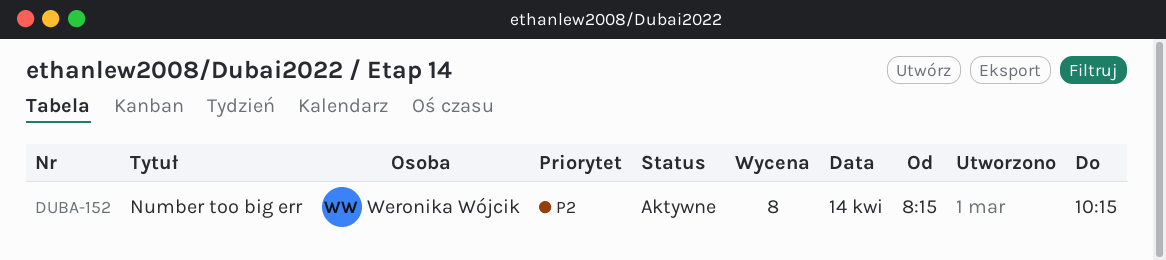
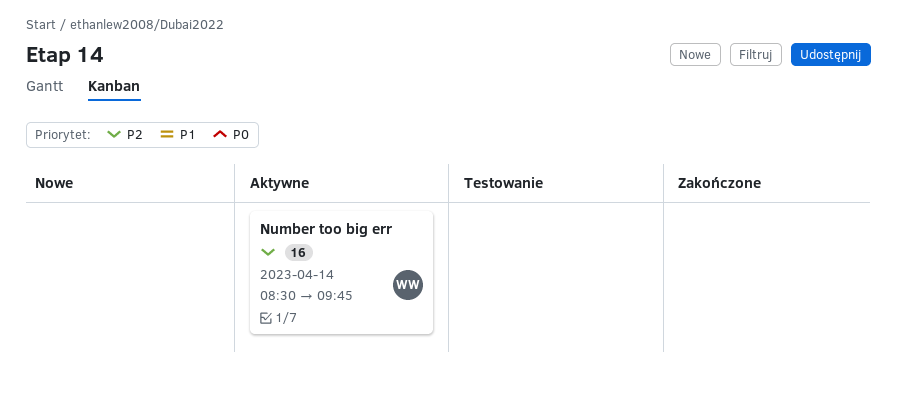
Number too big err, estimate: 8 -> 16
Number too big err, begins: 08:15 -> 08:30
Number too big err, ends: 10:15 -> 09:45

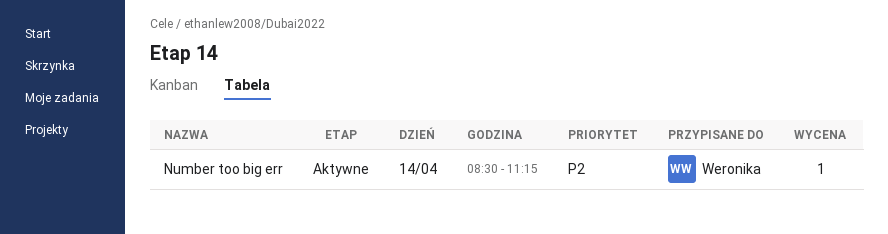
Number too big err, estimate: 16 -> 1
Number too big err, ends: 09:45 -> 11:15

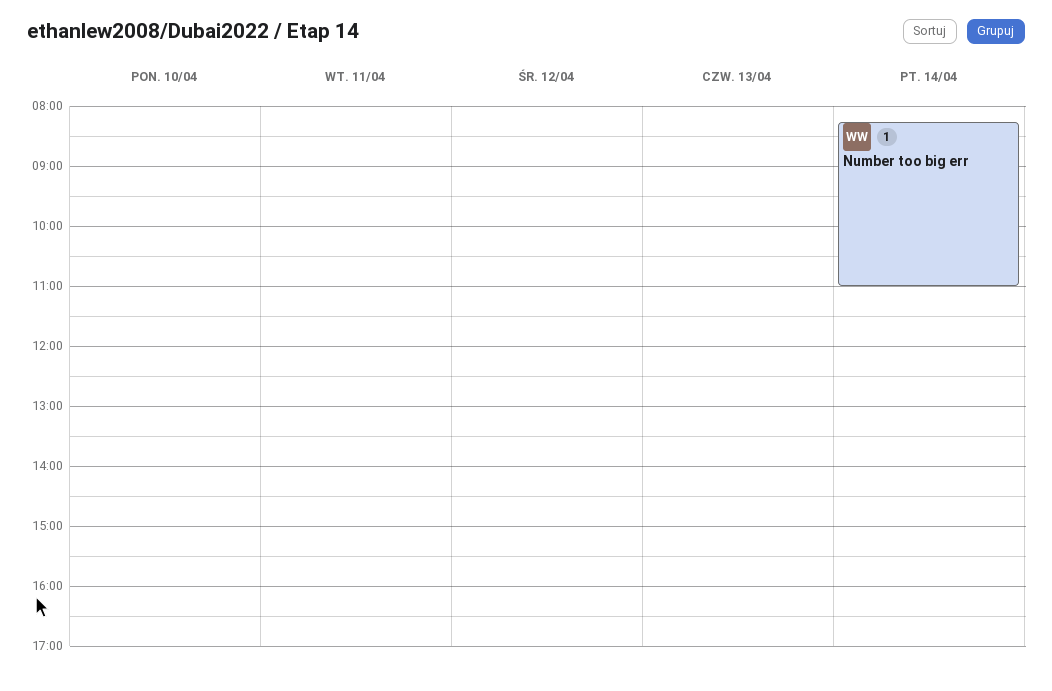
Number too big err, begins: 08:30 -> 08:15
Number too big err, ends: 11:15 -> 11:00

